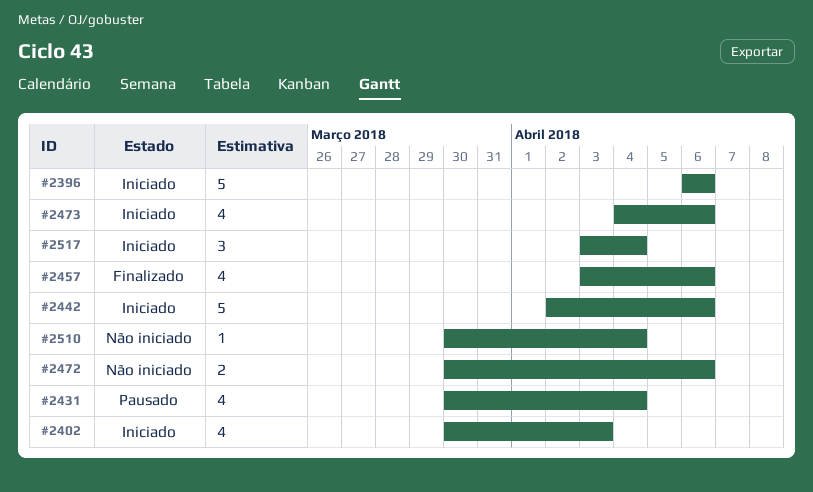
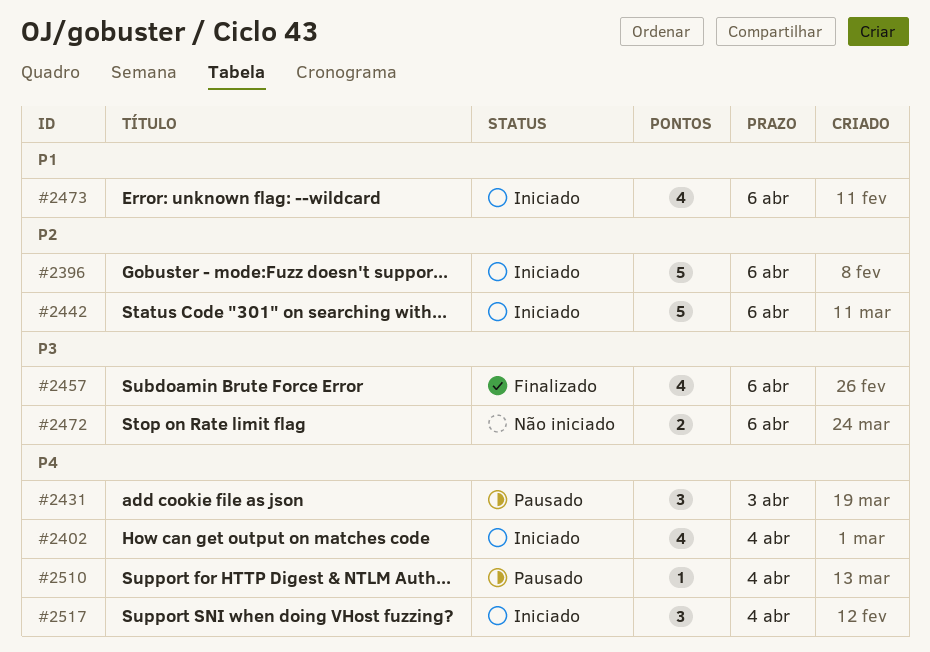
#2402, due: Apr 3 -> Apr 4
#2431, estimate: 4 -> 3
#2431, due: Apr 4 -> Apr 3
#2510, status: Não iniciado -> Pausado

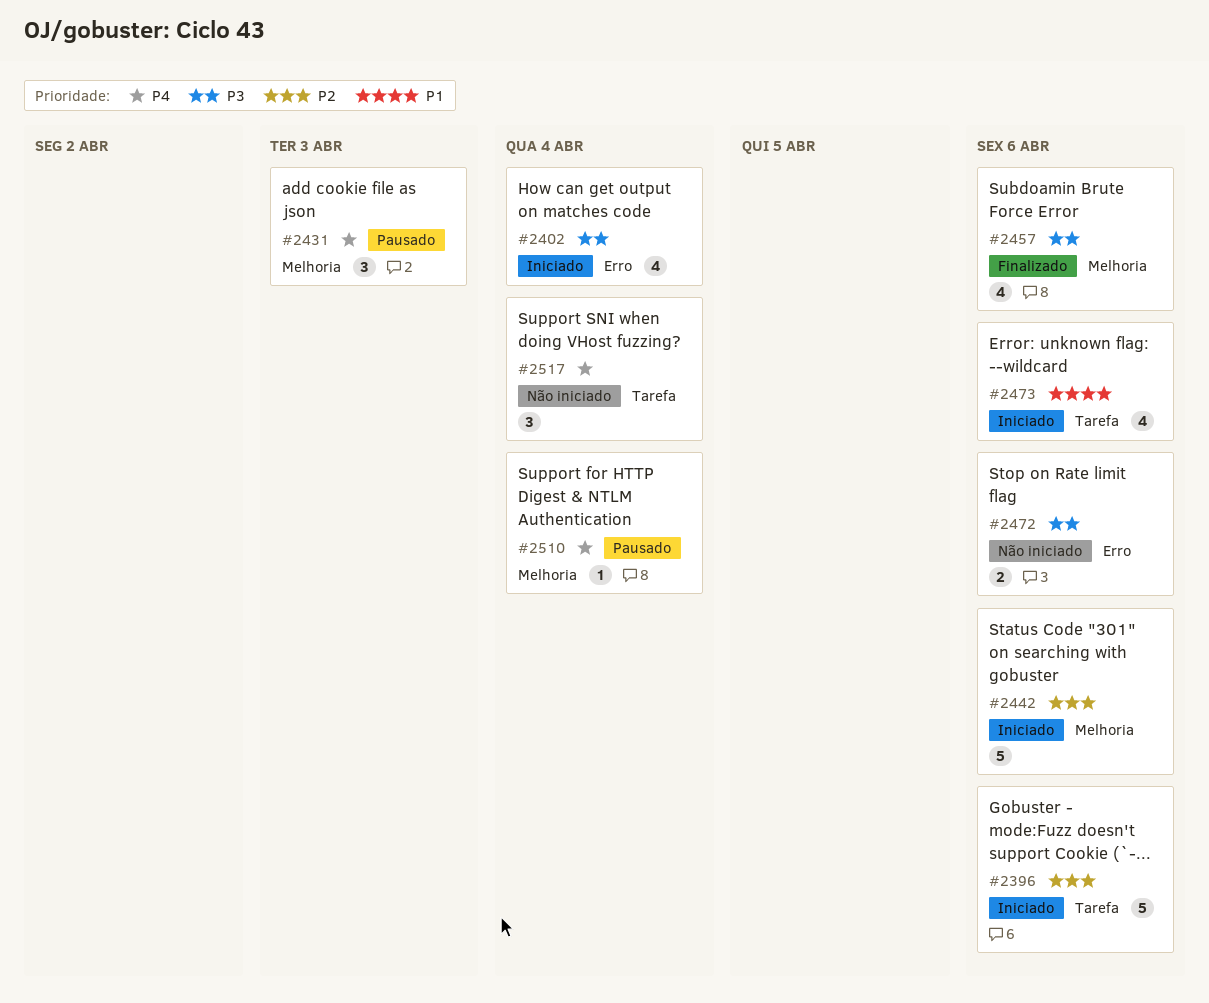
#2402, priority: P4 -> P3
#2517, status: Iniciado -> Não iniciado

